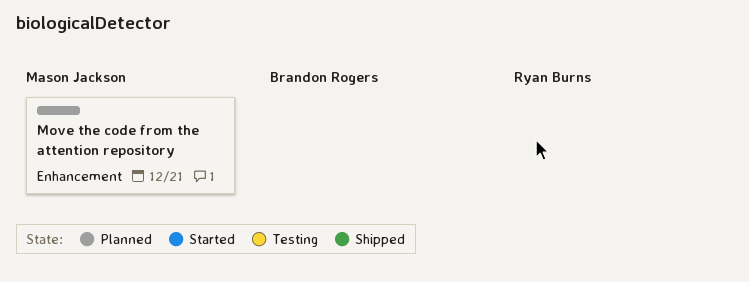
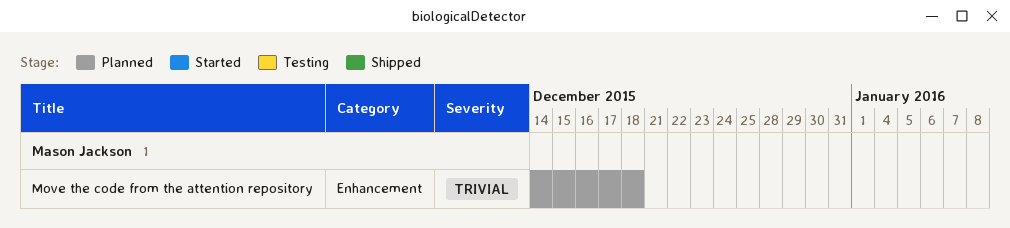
Move the code from the attention repository, due: Dec 21 -> Dec 18

